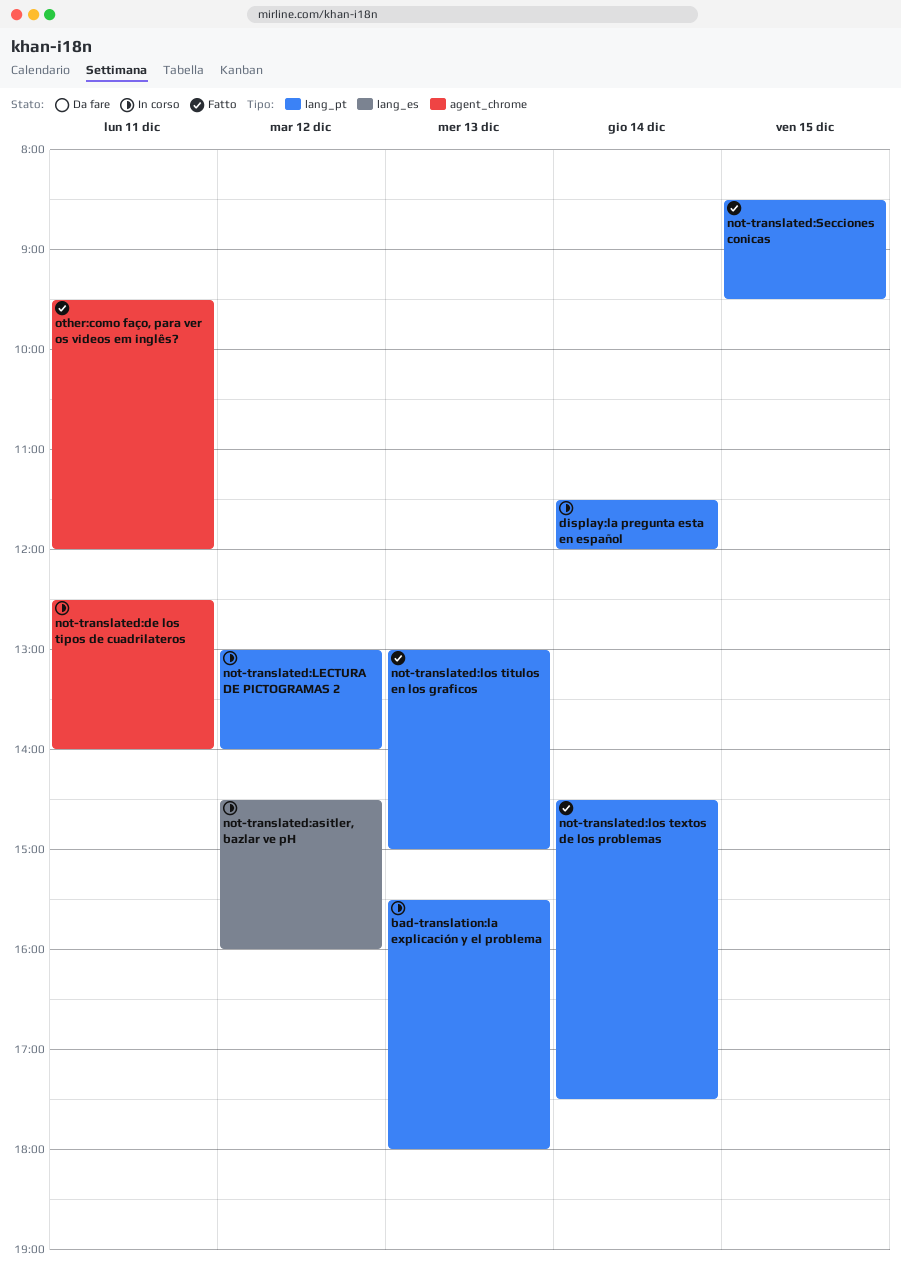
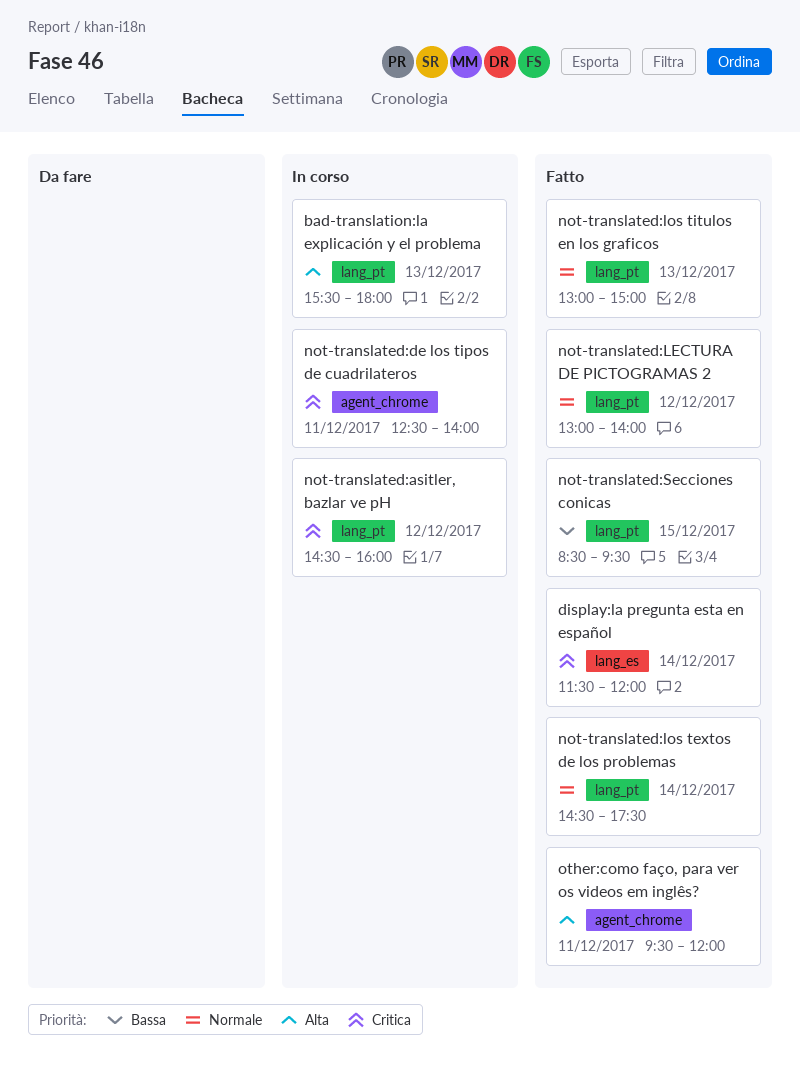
display:la pregunta esta en español, status: In corso -> Fatto
display:la pregunta esta en español, label: lang_pt -> lang_es
not-translated:asitler, bazlar ve pH, label: lang_es -> lang_pt
not-translated:LECTURA DE PICTOGRAMAS 2, status: In corso -> Fatto

